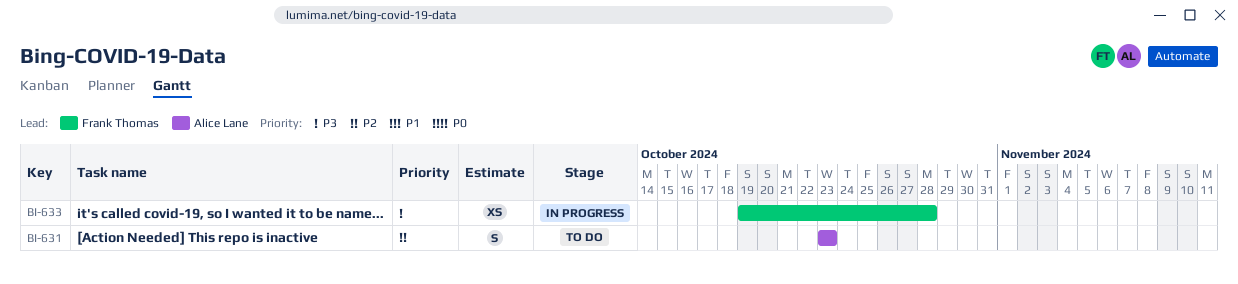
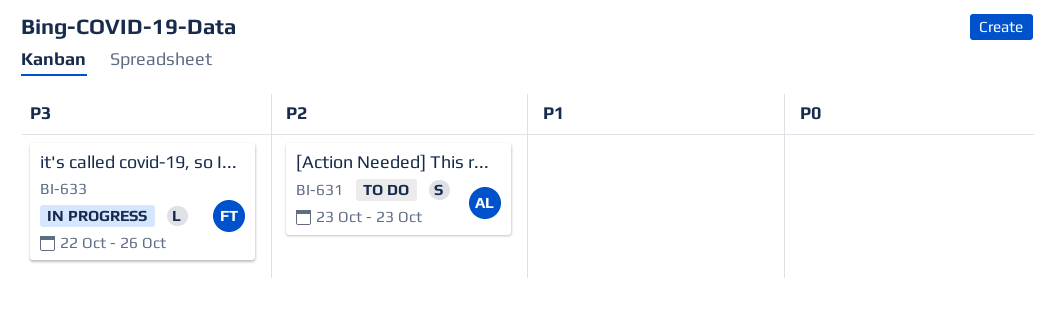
BI-633, estimate: XS -> L
BI-633, start: Oct 19 -> Oct 22
BI-633, due: Oct 28 -> Oct 26

